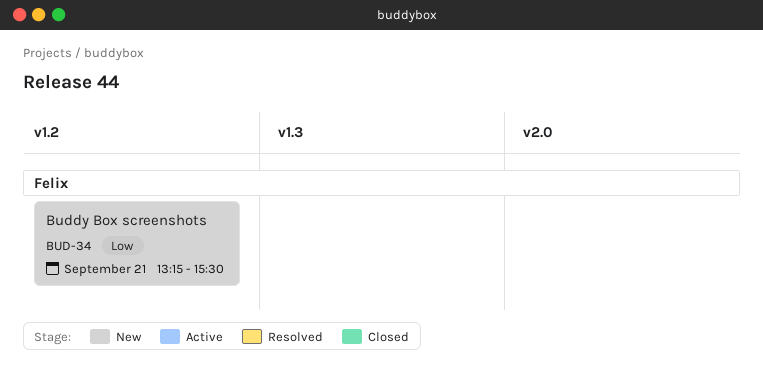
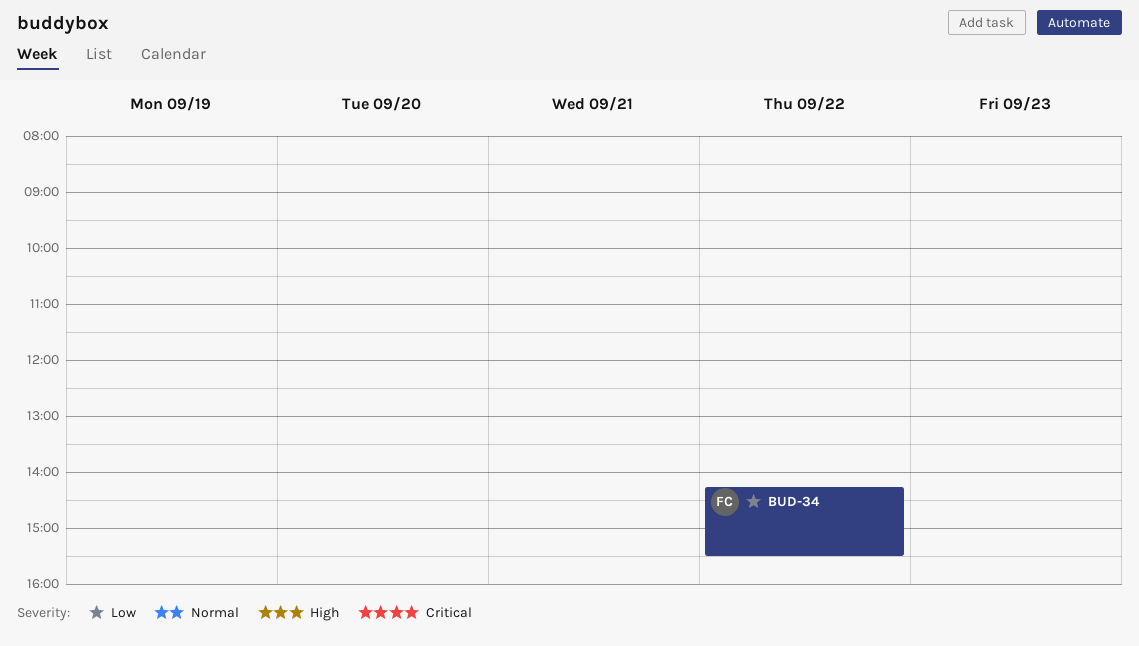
BUD-34, day: Sep 21 -> Sep 22
BUD-34, begins: 13:15 -> 14:15

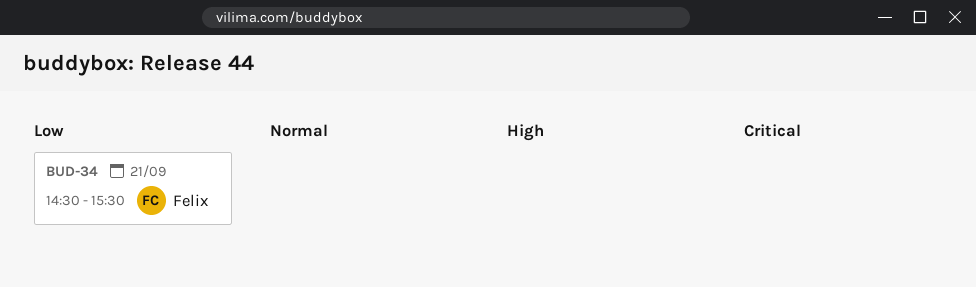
BUD-34, day: Sep 22 -> Sep 21
BUD-34, begins: 14:15 -> 14:30

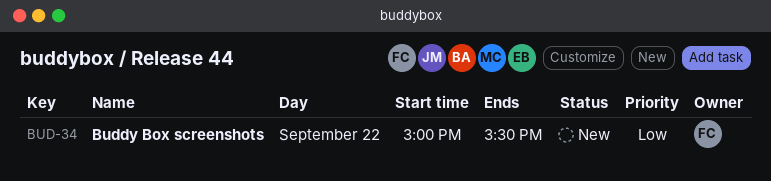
BUD-34, day: Sep 21 -> Sep 22
BUD-34, begins: 14:30 -> 15:00

